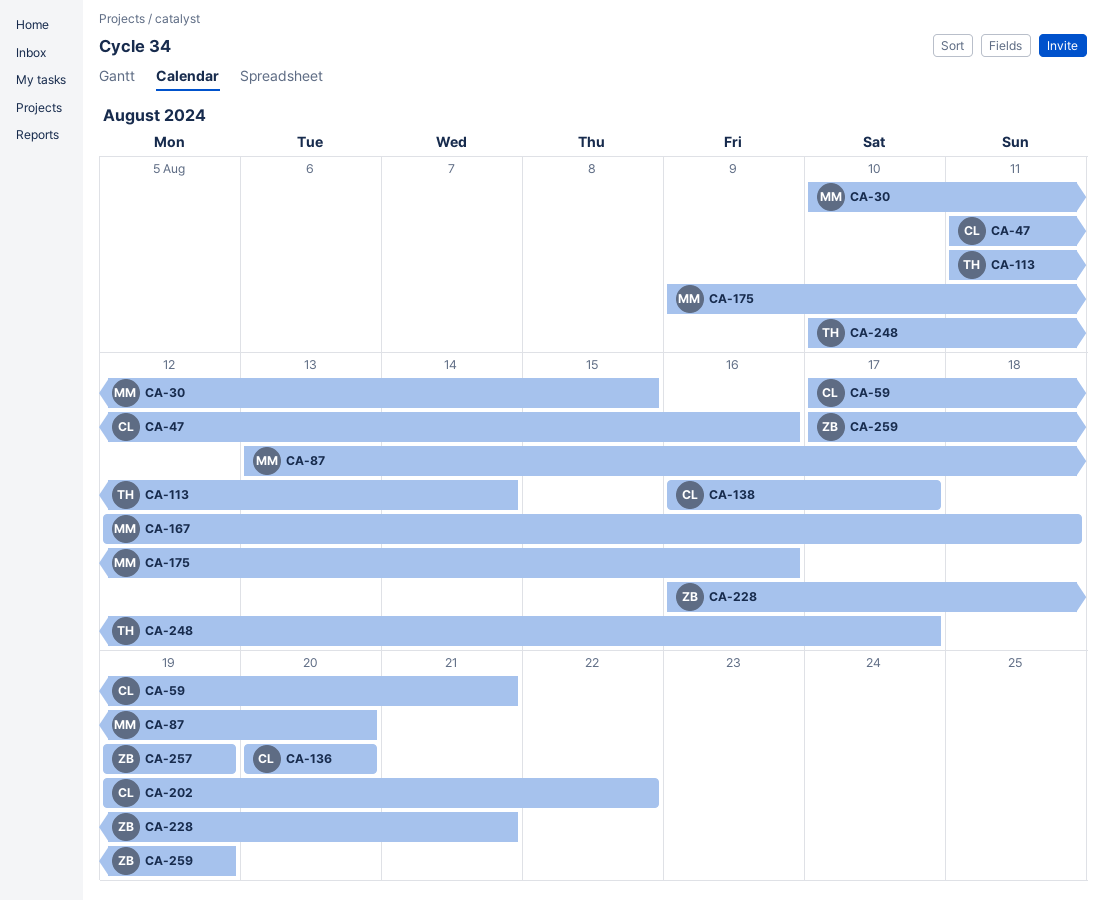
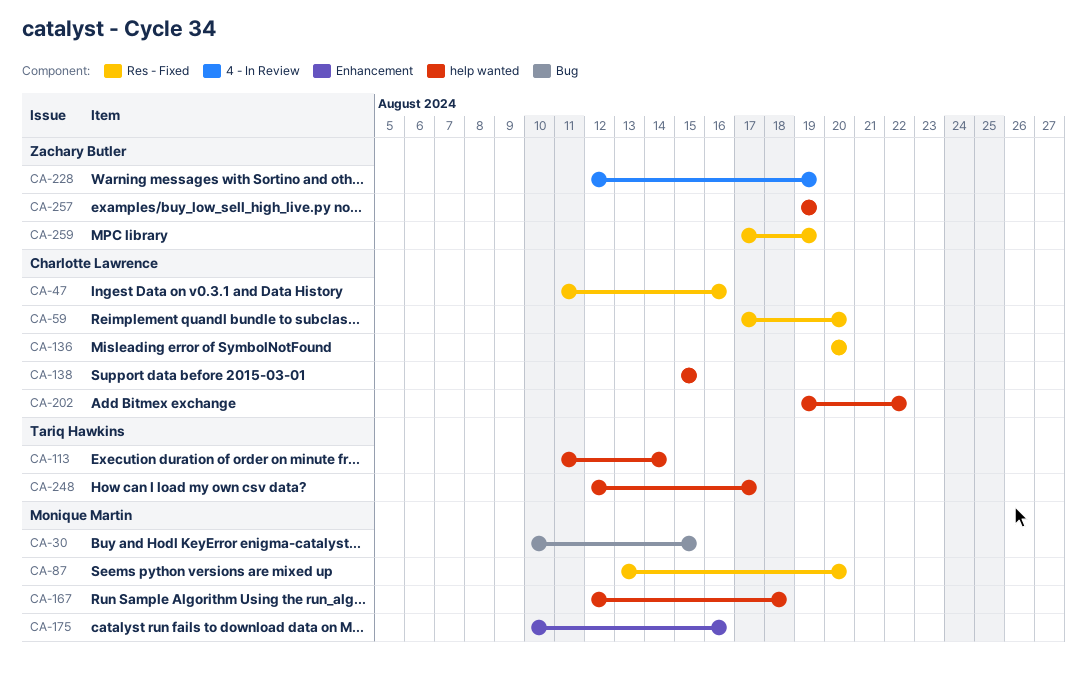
CA-59, due: Aug 21 -> Aug 20
CA-138, start: Aug 16 -> Aug 15
CA-138, due: Aug 17 -> Aug 15
CA-175, start: Aug 9 -> Aug 10
CA-228, start: Aug 16 -> Aug 12
CA-228, due: Aug 21 -> Aug 19
CA-248, start: Aug 10 -> Aug 12

